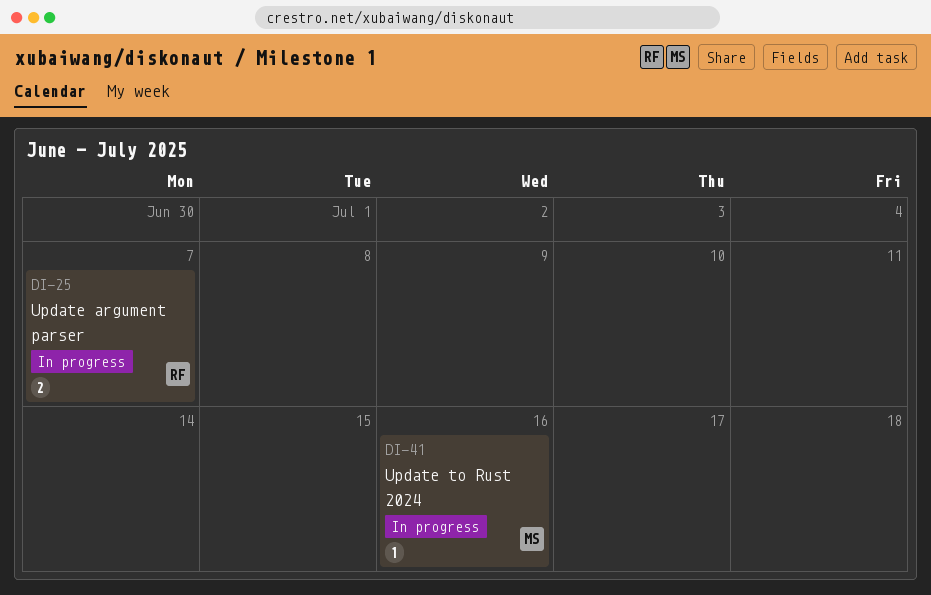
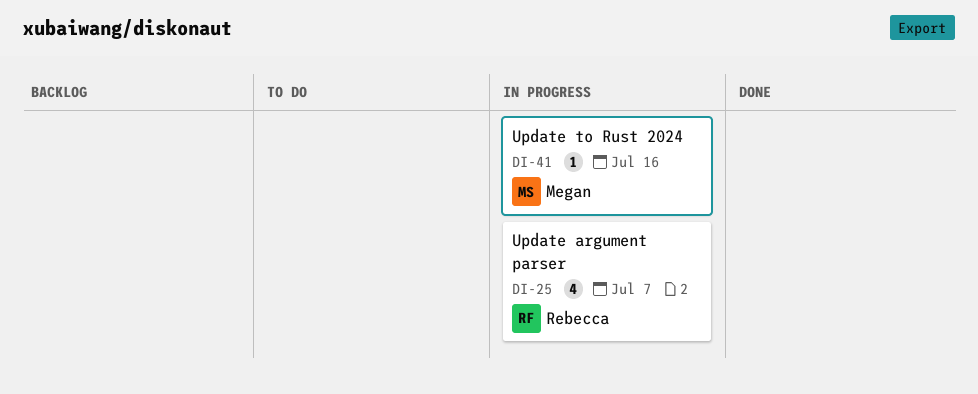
DI-25, estimate: 2 -> 4

